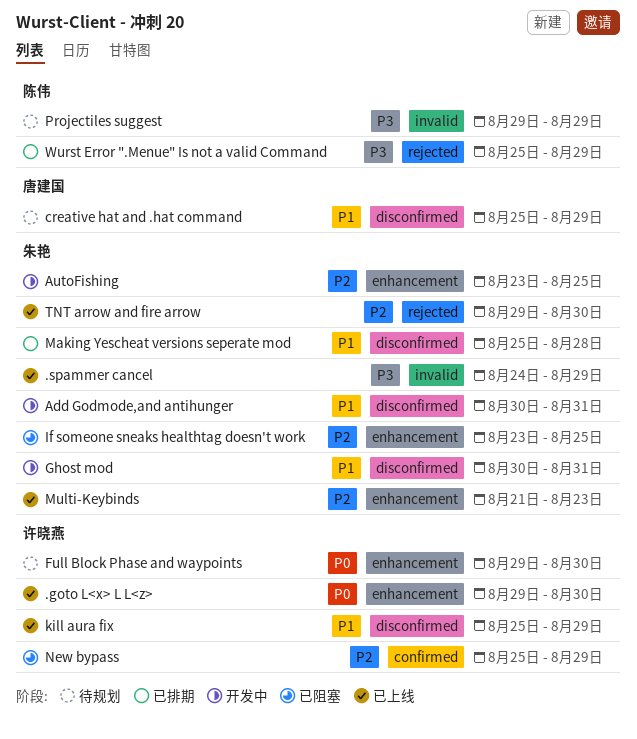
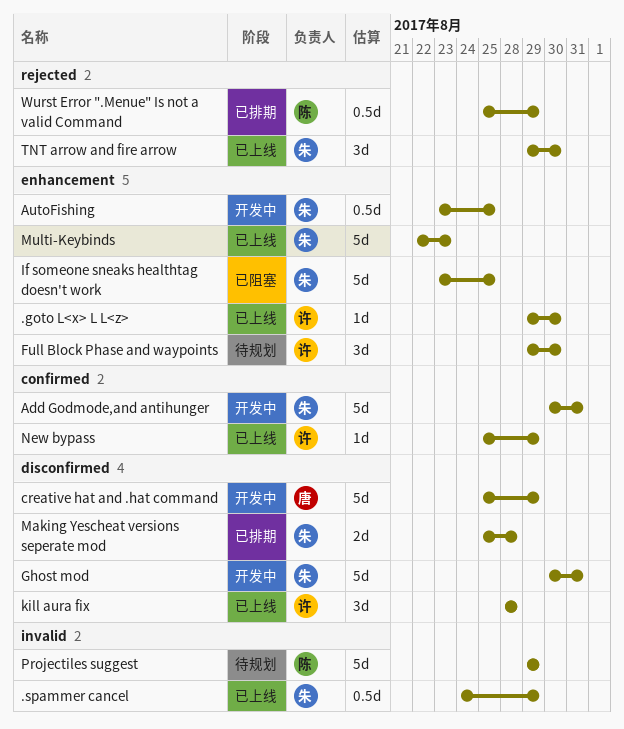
Add Godmode,and antihunger, label: disconfirmed -> confirmed
creative hat and .hat command, status: 待规划 -> 开发中
kill aura fix, start: Aug 25 -> Aug 28
kill aura fix, due: Aug 29 -> Aug 28
Multi-Keybinds, start: Aug 21 -> Aug 22
New bypass, status: 已阻塞 -> 已上线

